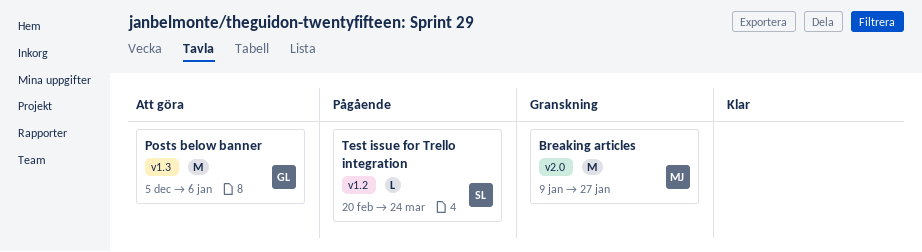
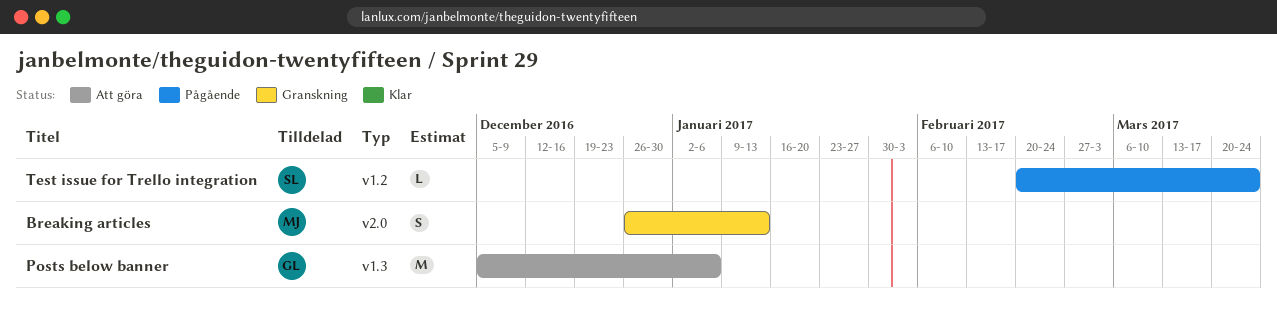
Breaking articles, estimate: M -> S
Breaking articles, start: Jan 9 -> Dec 26
Breaking articles, due: Jan 27 -> Jan 13

